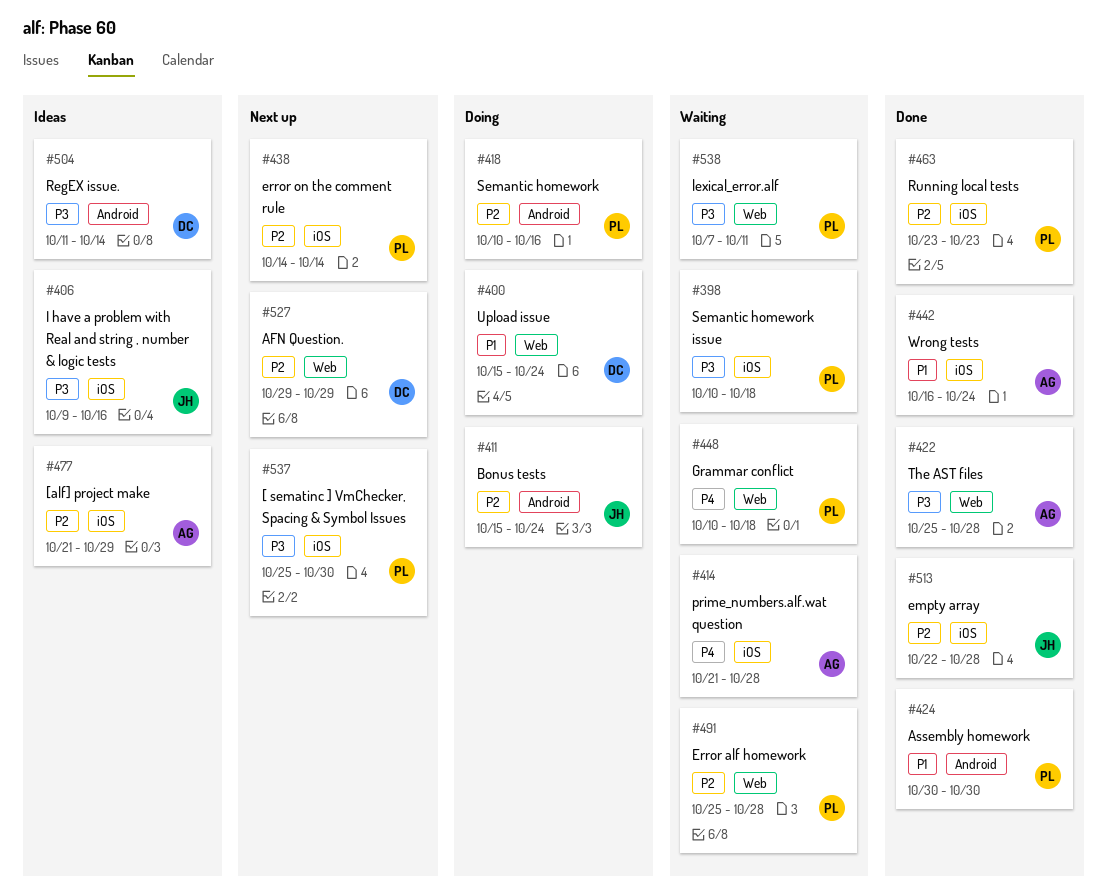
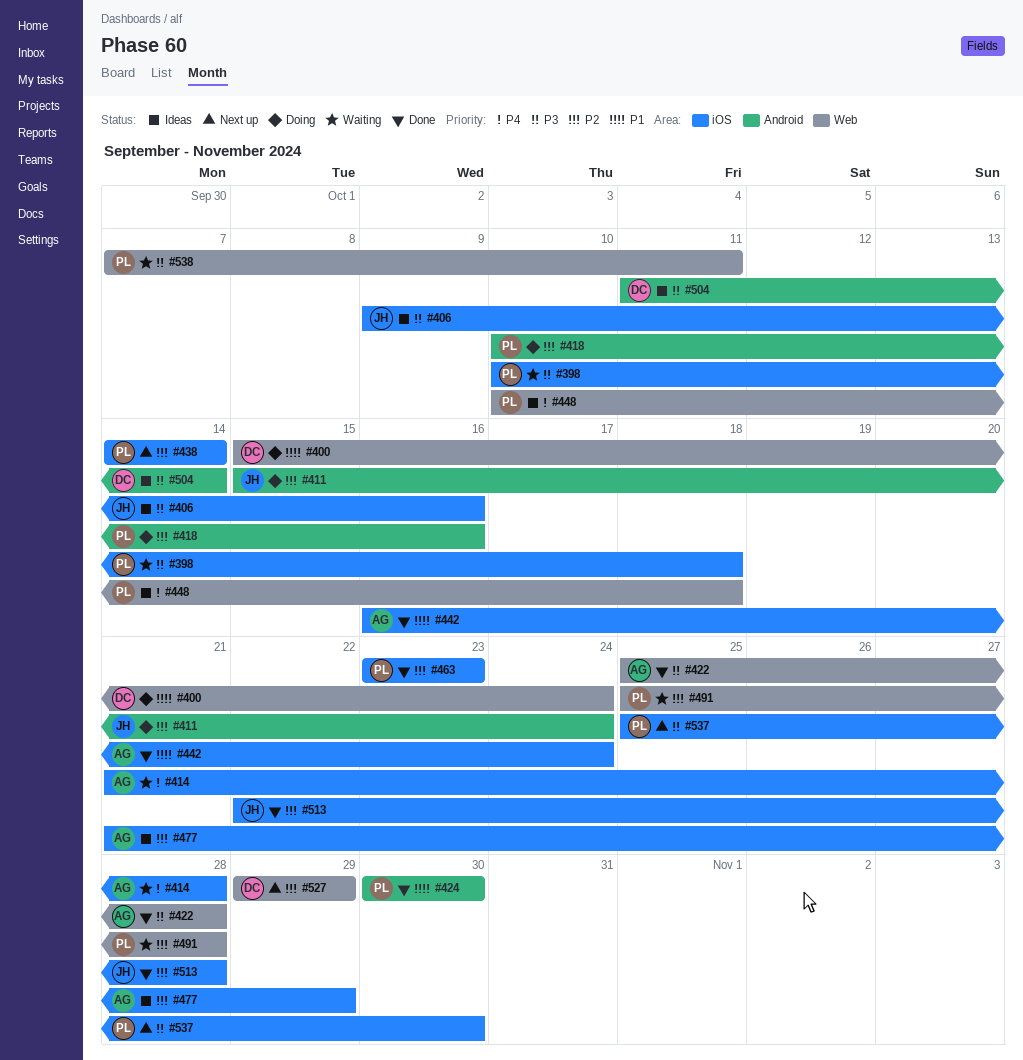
#448, status: Waiting -> Ideas

